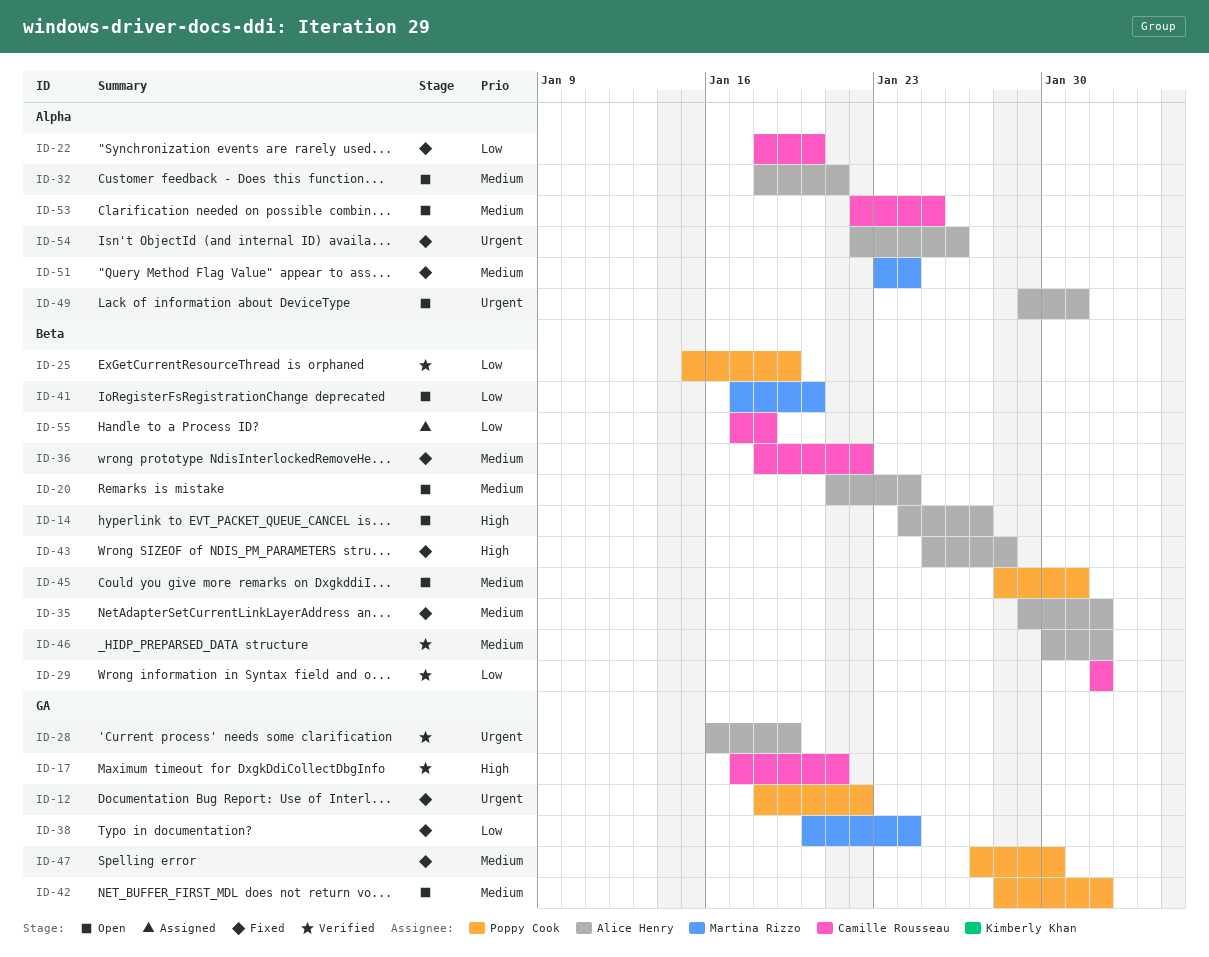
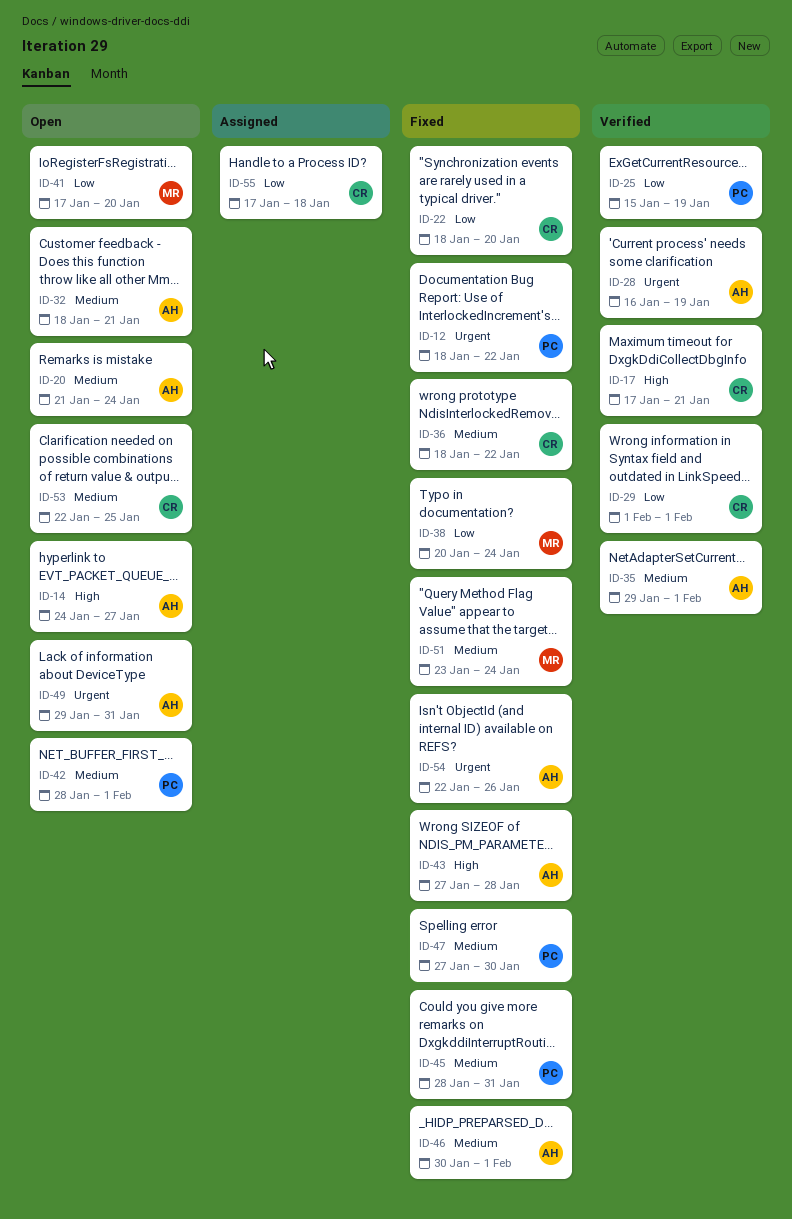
ID-35, status: Fixed -> Verified
ID-43, start: Jan 25 -> Jan 27
ID-45, status: Open -> Fixed
ID-46, status: Verified -> Fixed

